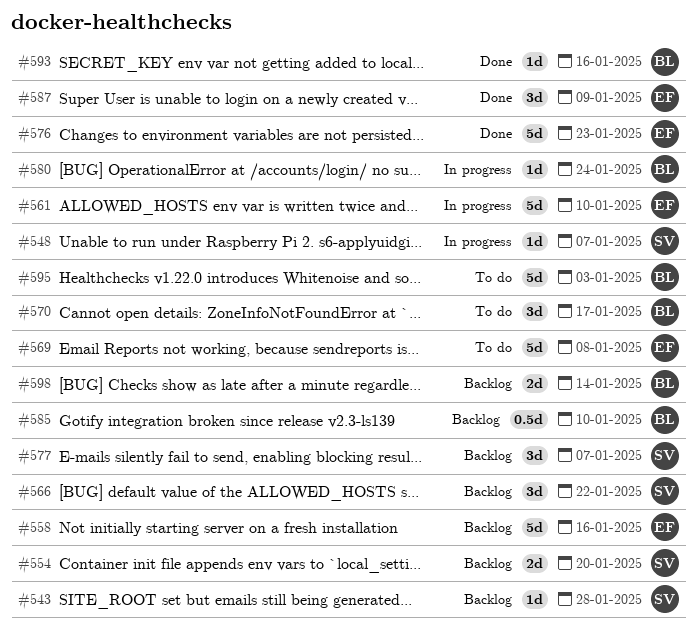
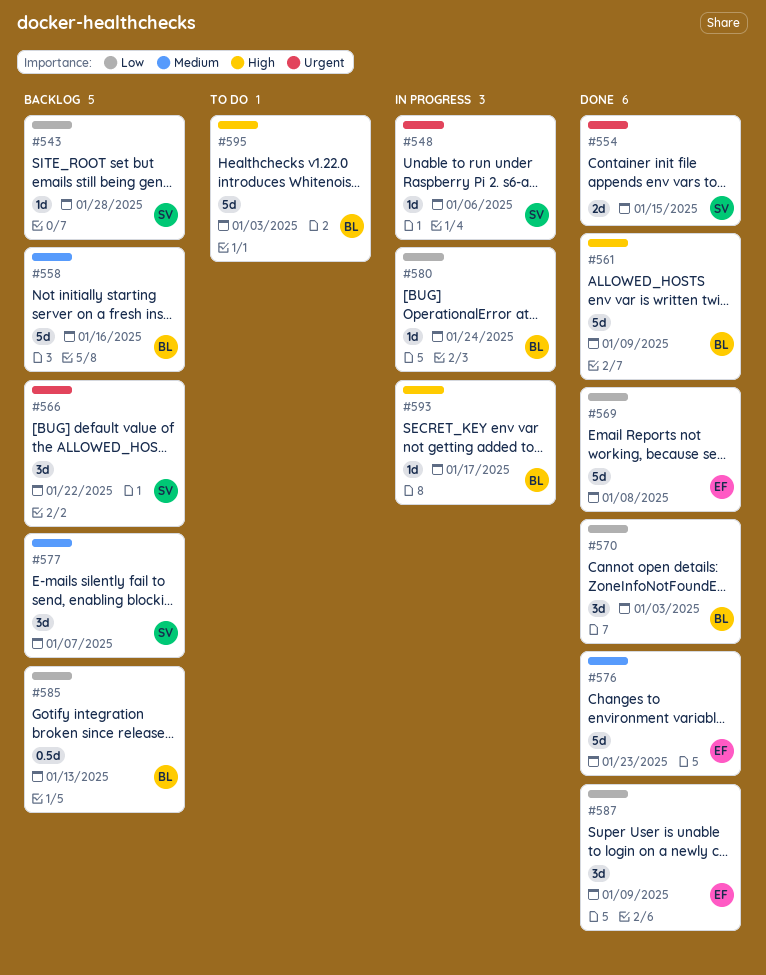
#548, due: Jan 7 -> Jan 6
#554, status: Backlog -> Done
#554, due: Jan 20 -> Jan 15
#558, owner: EF -> BL
#561, status: In progress -> Done
#561, owner: EF -> BL
#561, due: Jan 10 -> Jan 9
#569, status: To do -> Done
#570, status: To do -> Done
#570, due: Jan 17 -> Jan 3
#585, due: Jan 10 -> Jan 13
#593, status: Done -> In progress
#593, due: Jan 16 -> Jan 17
#598: present -> none

